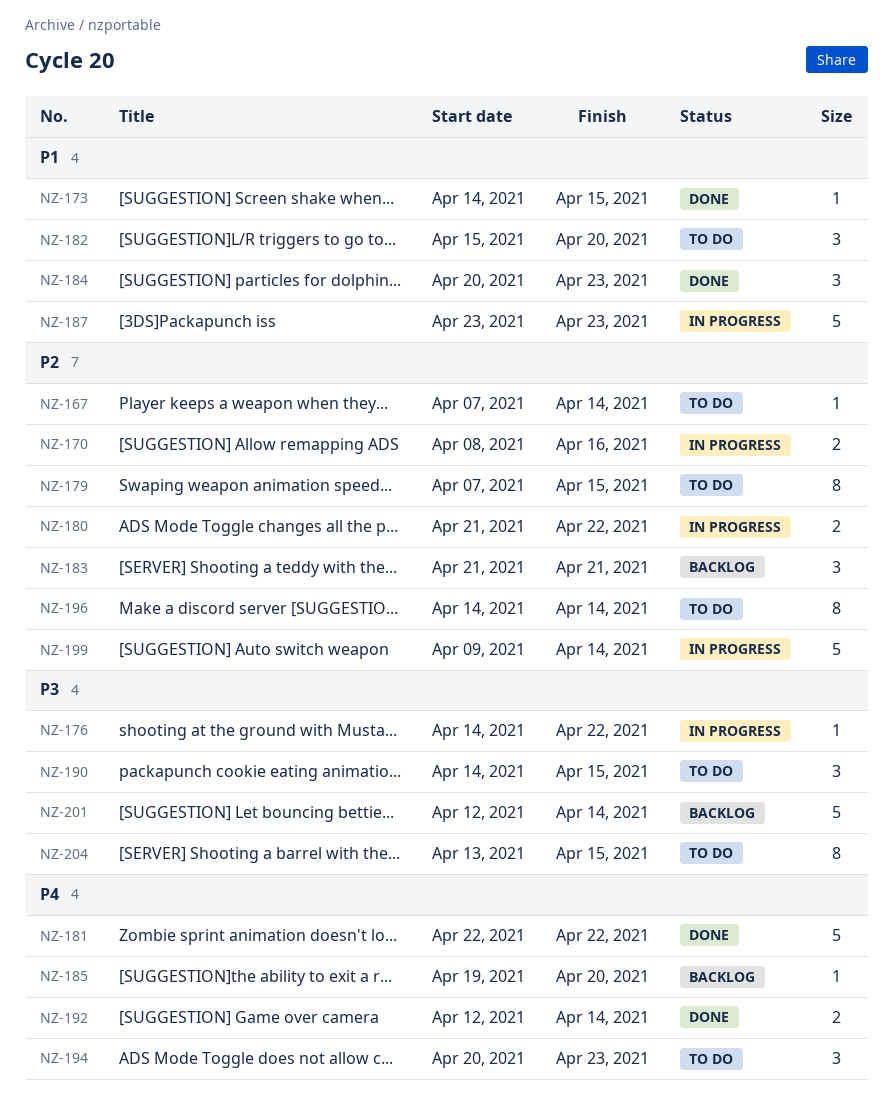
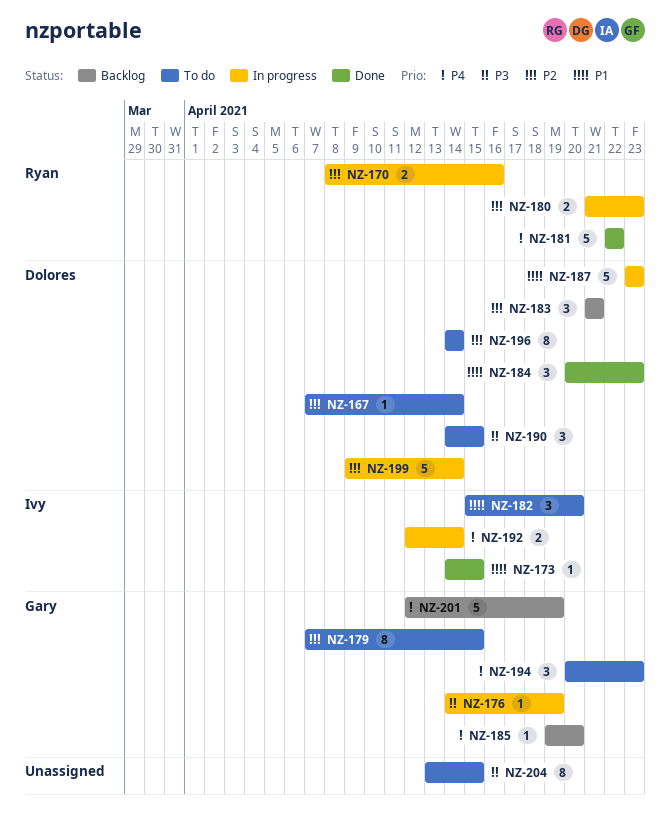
NZ-176, due: Apr 22 -> Apr 19
NZ-180, due: Apr 22 -> Apr 23
NZ-192, status: Done -> In progress
NZ-201, priority: P3 -> P4
NZ-201, due: Apr 14 -> Apr 19

